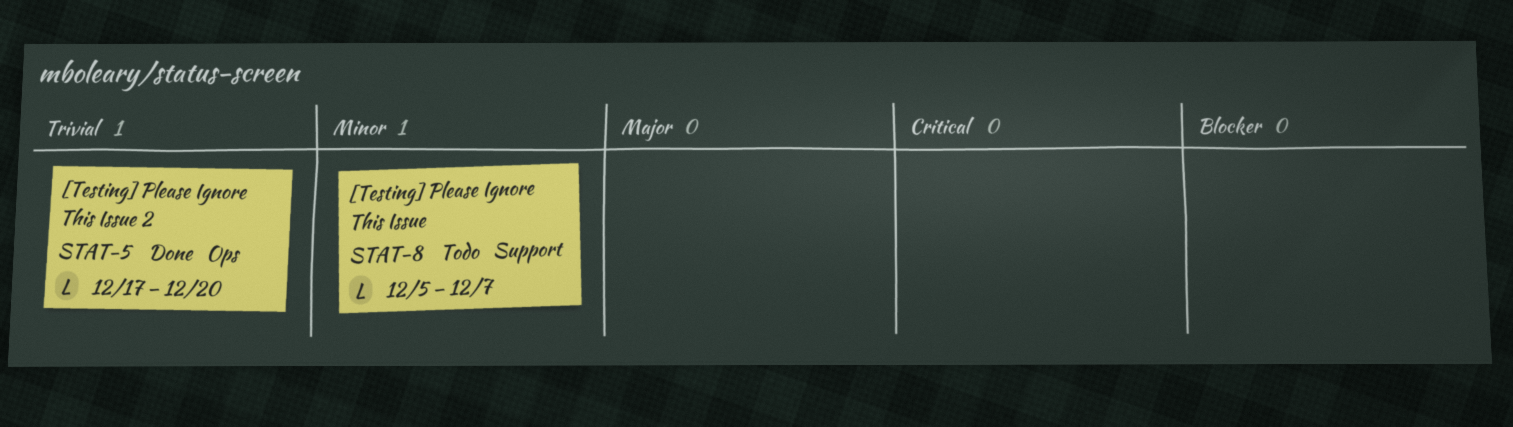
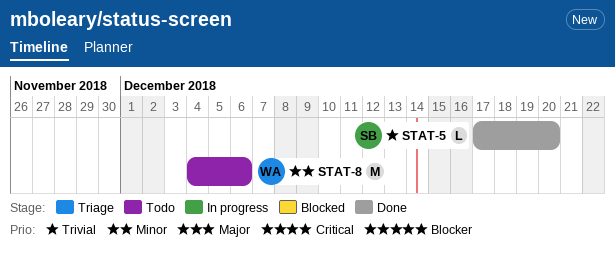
STAT-8, estimate: L -> M
STAT-8, start: Dec 5 -> Dec 4
STAT-8, due: Dec 7 -> Dec 6

